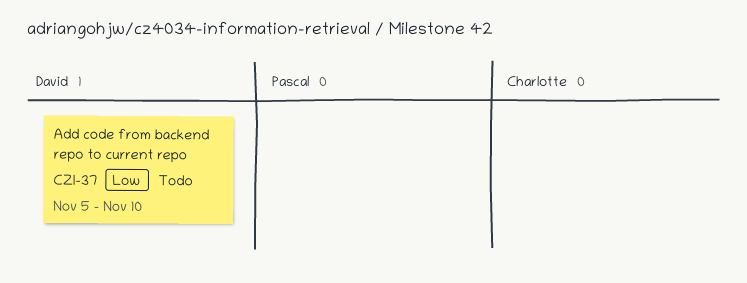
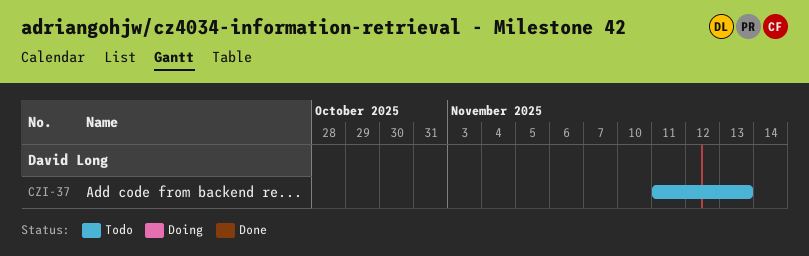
CZI-37, start: Nov 5 -> Nov 11
CZI-37, due: Nov 10 -> Nov 13

